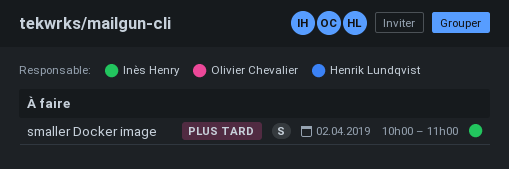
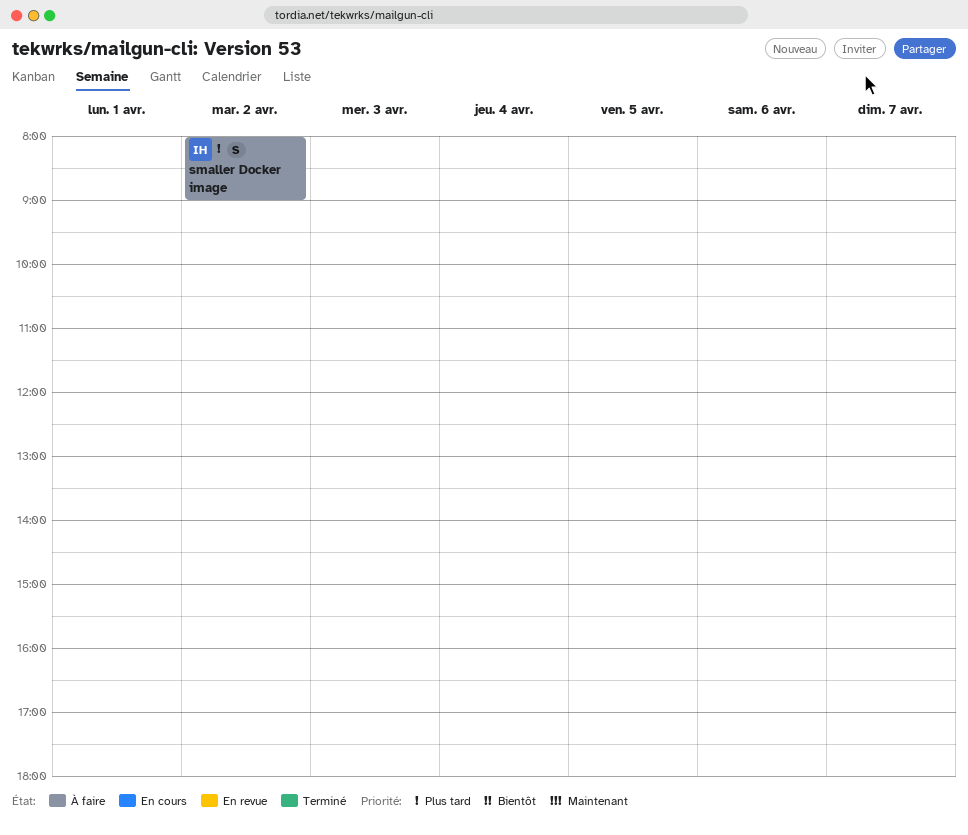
smaller Docker image, begins: 10:00 -> 08:00
smaller Docker image, ends: 11:00 -> 09:00

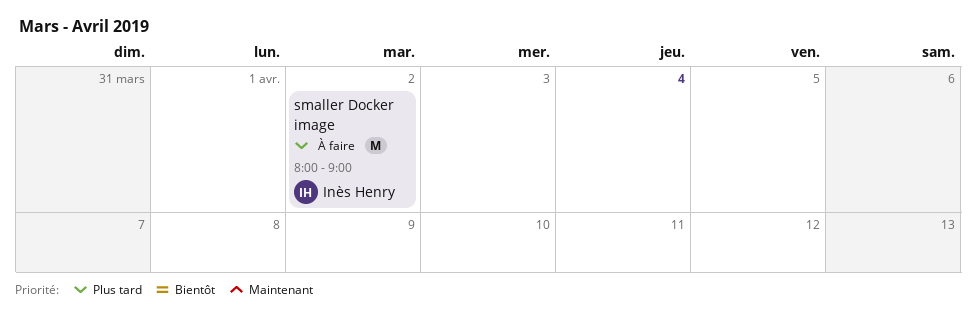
smaller Docker image, estimate: S -> M

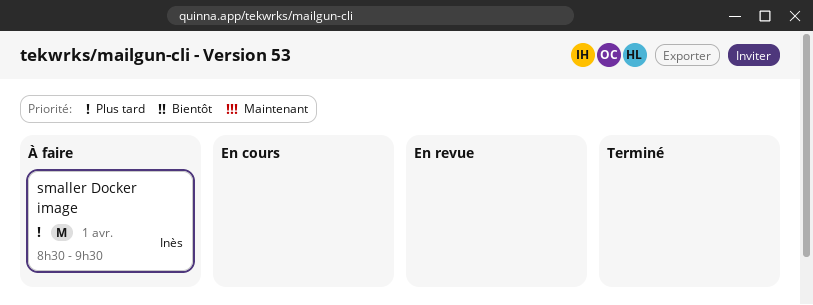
smaller Docker image, day: Apr 2 -> Apr 1
smaller Docker image, begins: 08:00 -> 08:30
smaller Docker image, ends: 09:00 -> 09:30

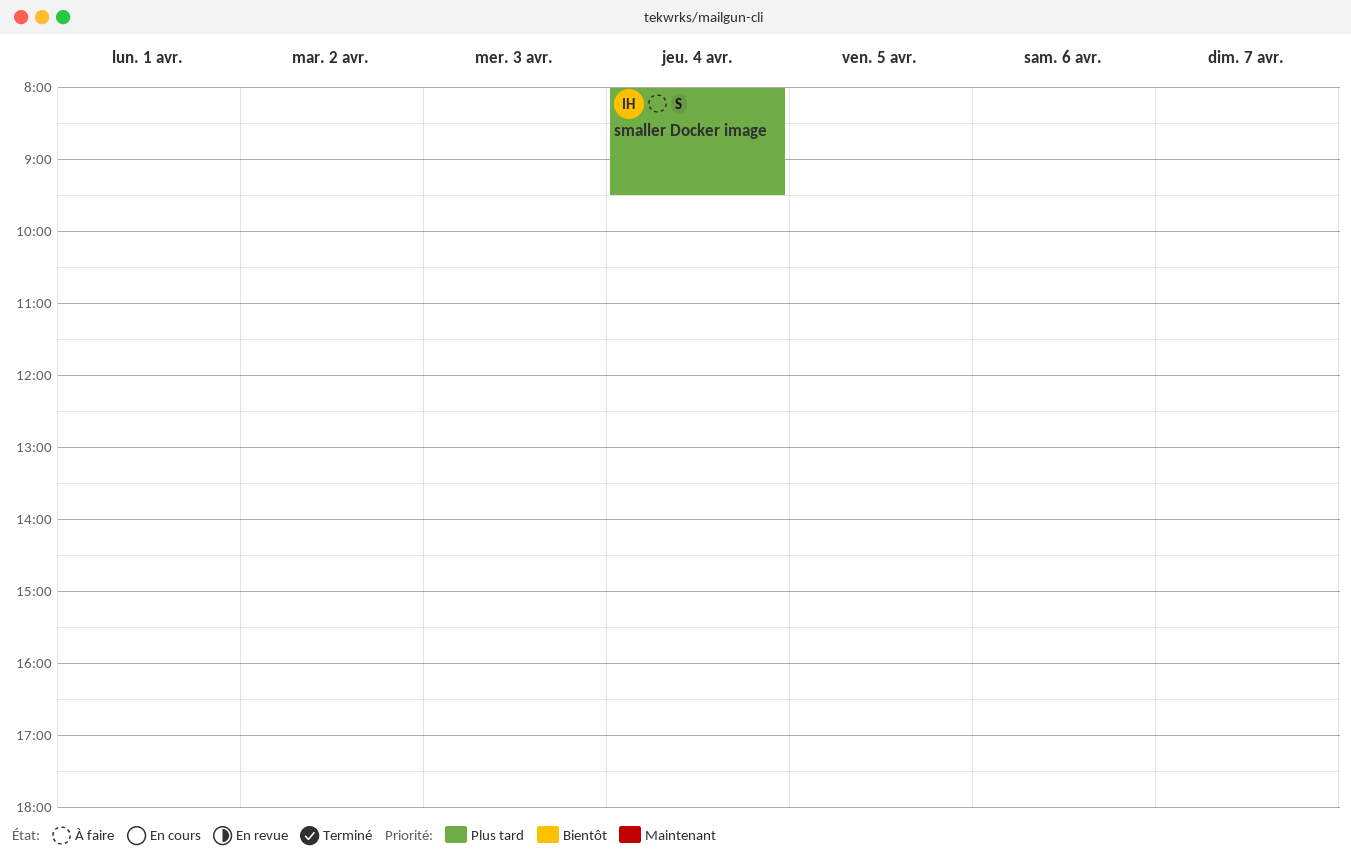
smaller Docker image, estimate: M -> S
smaller Docker image, day: Apr 1 -> Apr 4
smaller Docker image, begins: 08:30 -> 08:00

